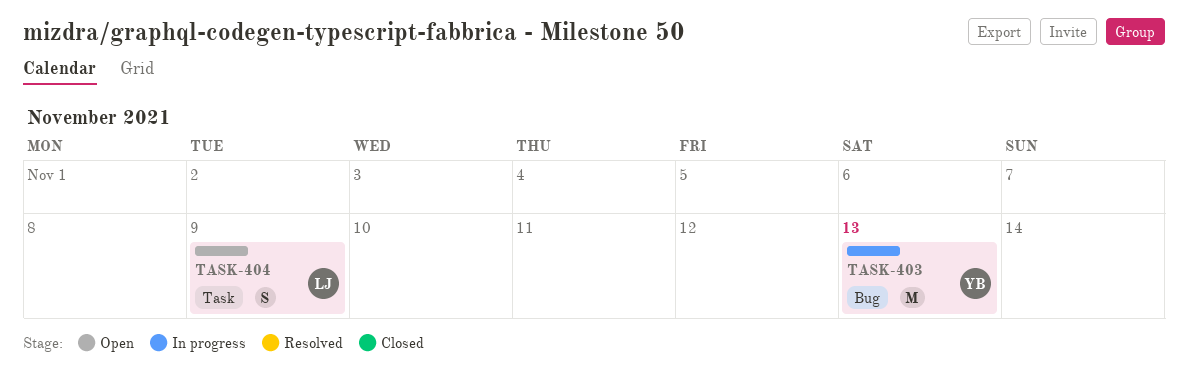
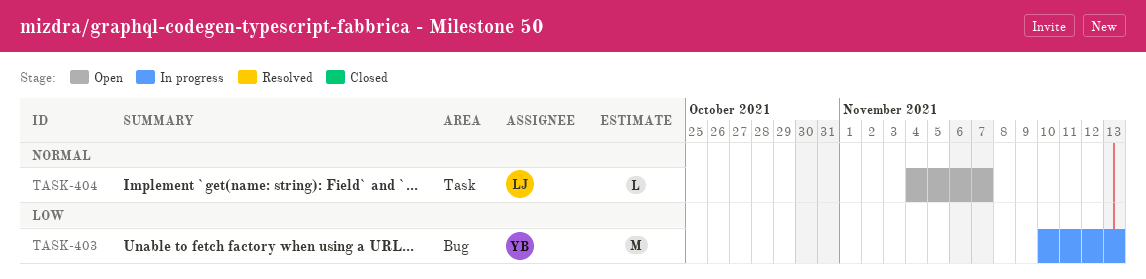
TASK-404, estimate: S -> L
TASK-404, due: Nov 9 -> Nov 7

